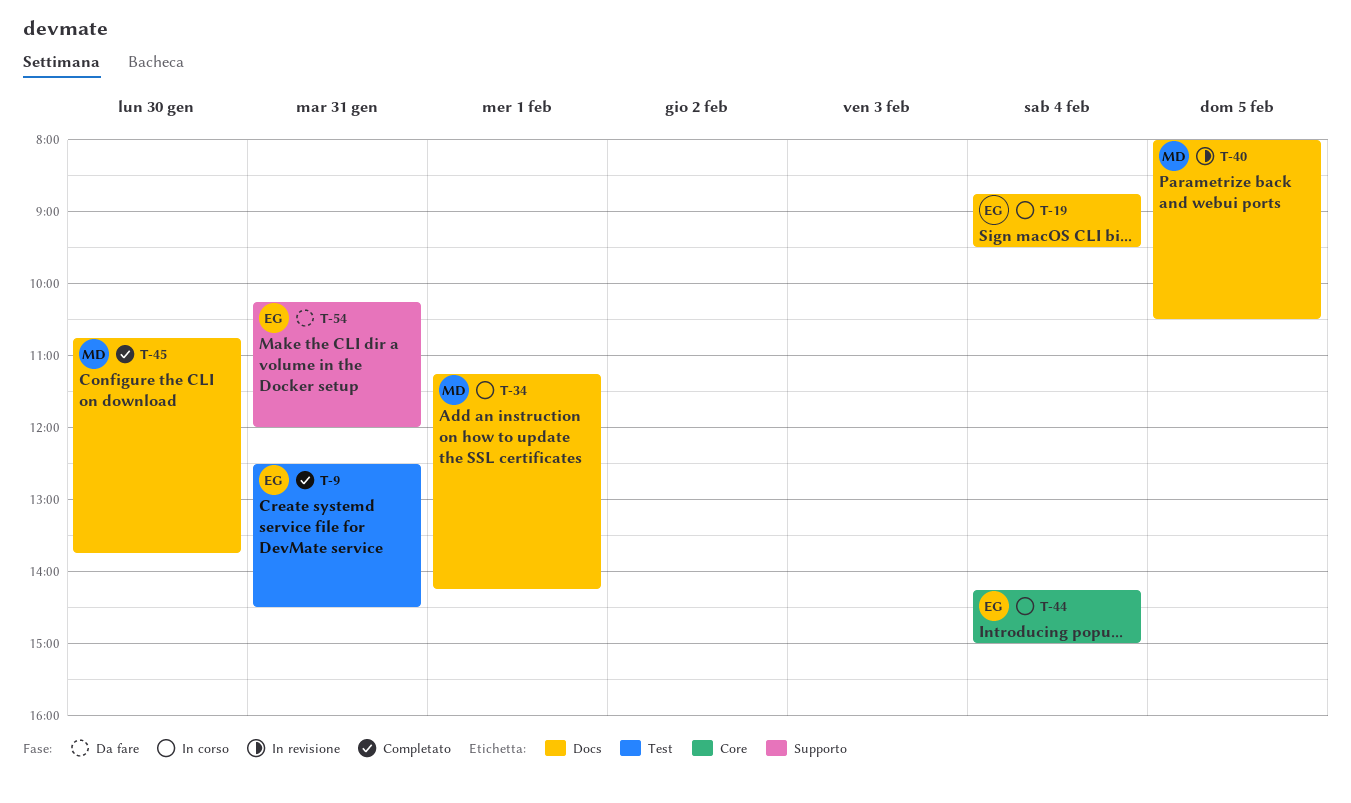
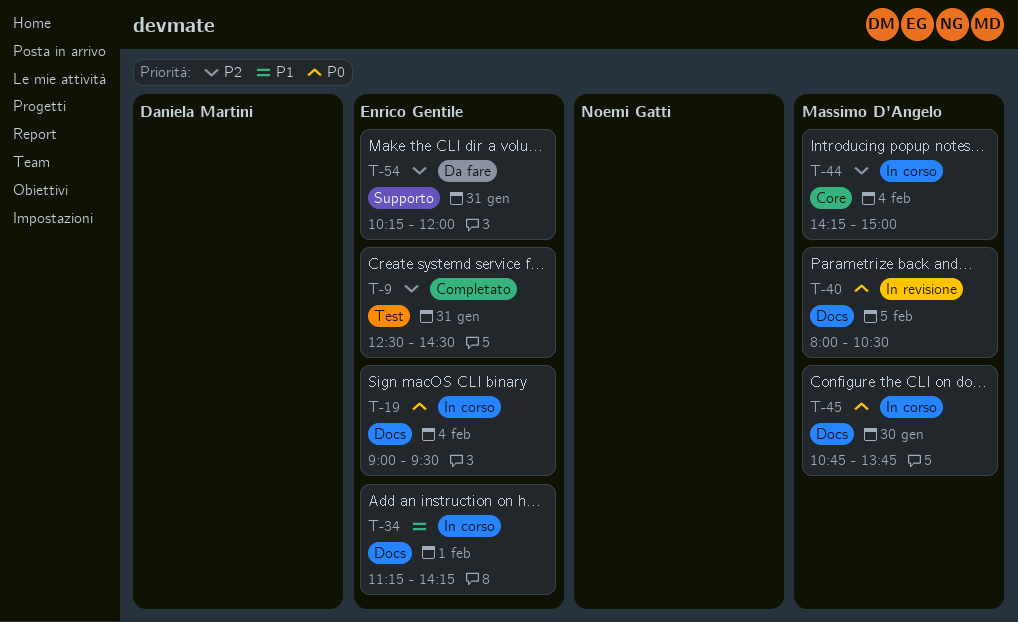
T-19, begins: 08:45 -> 09:00
T-34, owner: Massimo D'Angelo -> Enrico Gentile
T-44, owner: Enrico Gentile -> Massimo D'Angelo
T-45, status: Completato -> In corso

